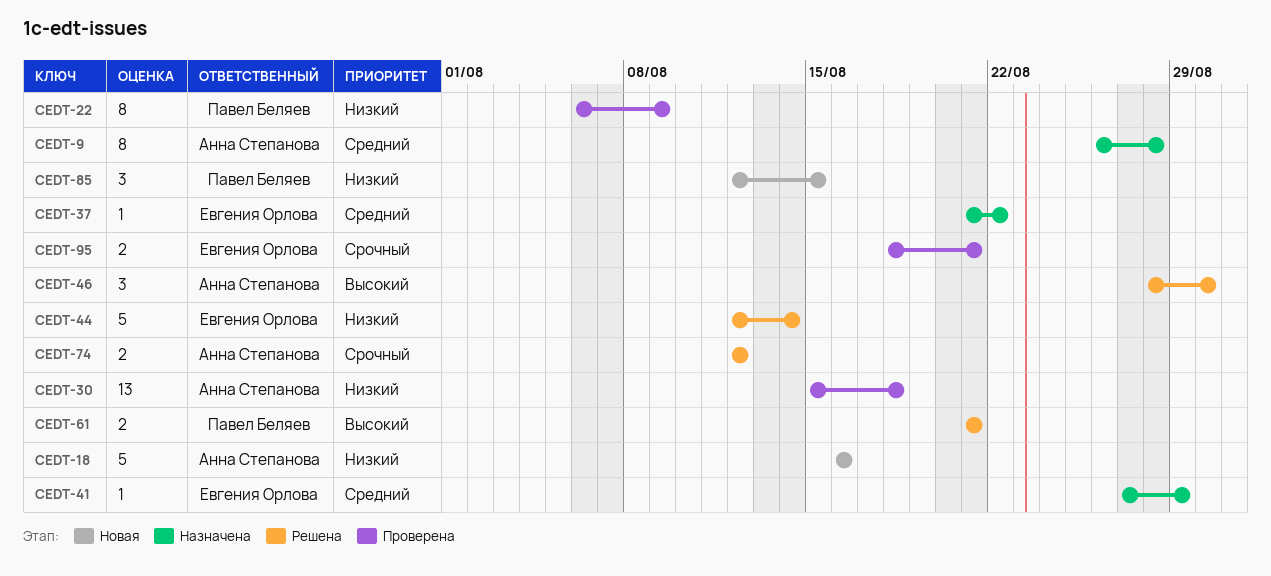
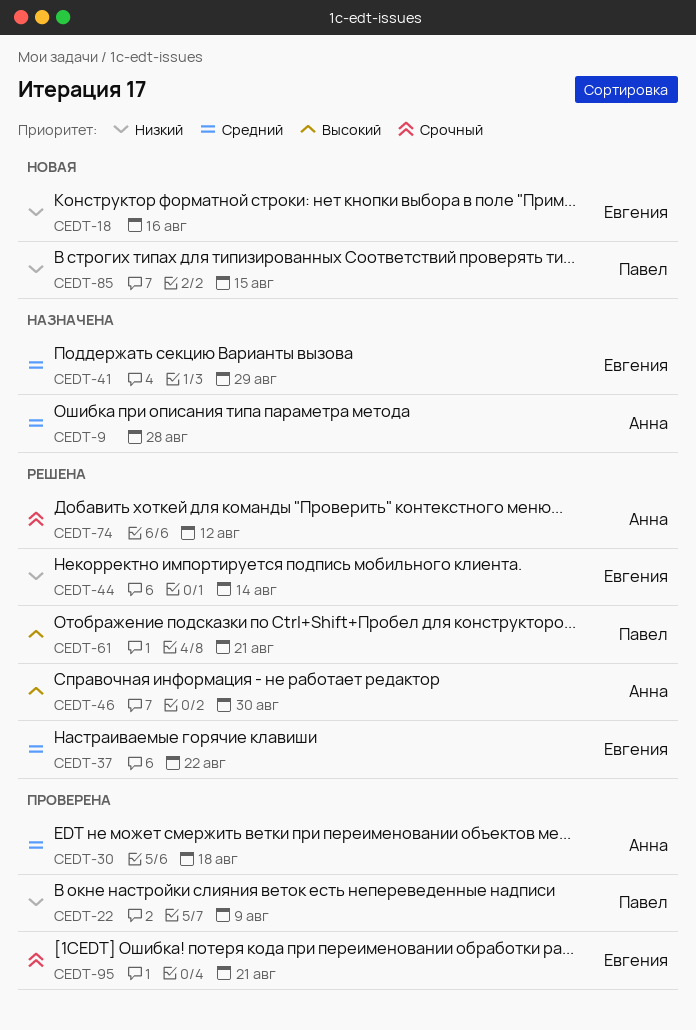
CEDT-18, owner: Анна Степанова -> Евгения Орлова
CEDT-30, priority: Низкий -> Средний
CEDT-37, status: Назначена -> Решена

